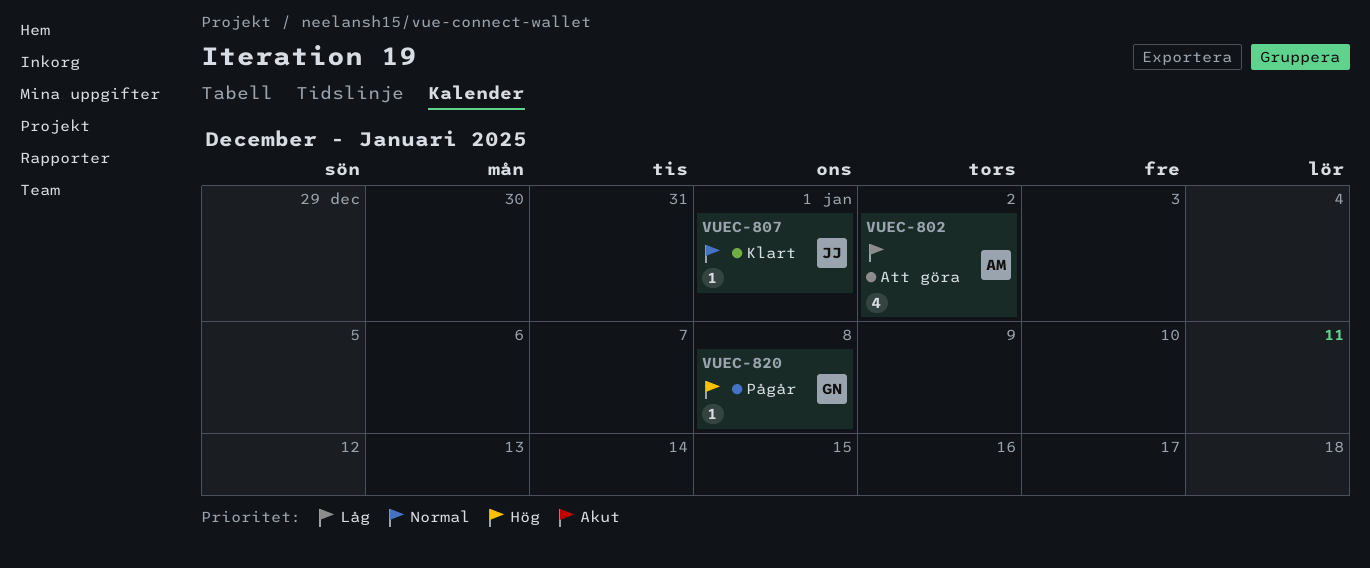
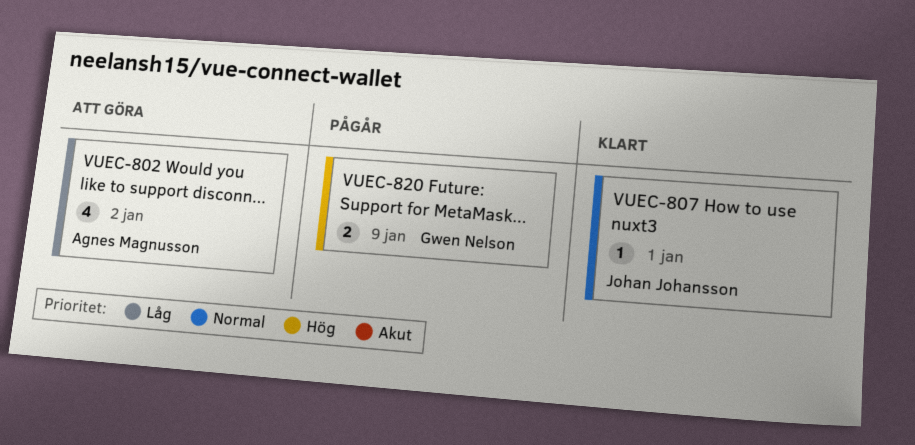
VUEC-820, estimate: 1 -> 2
VUEC-820, due: Jan 8 -> Jan 9

